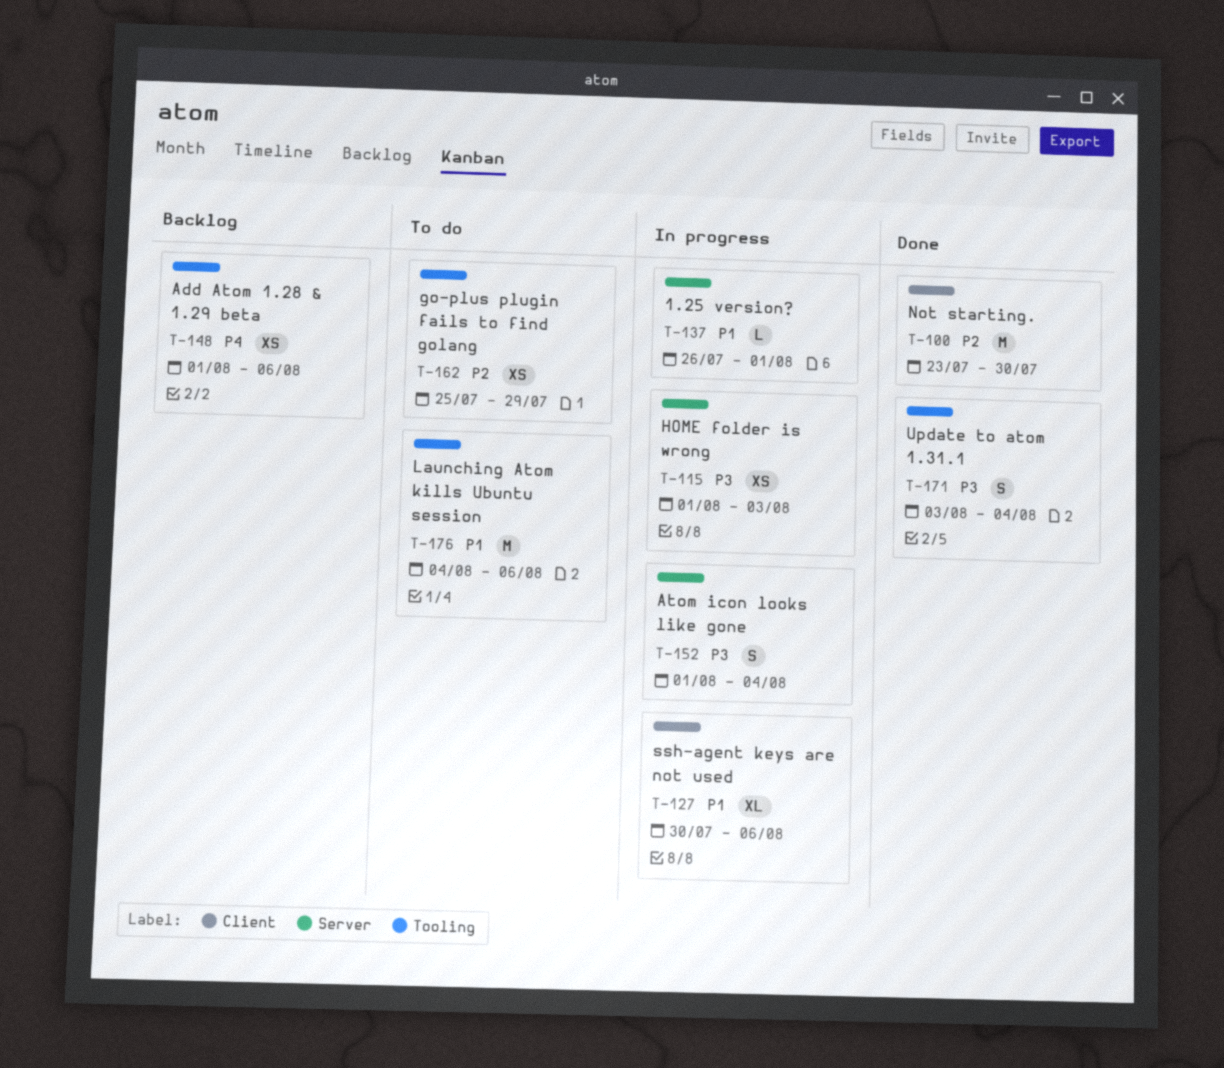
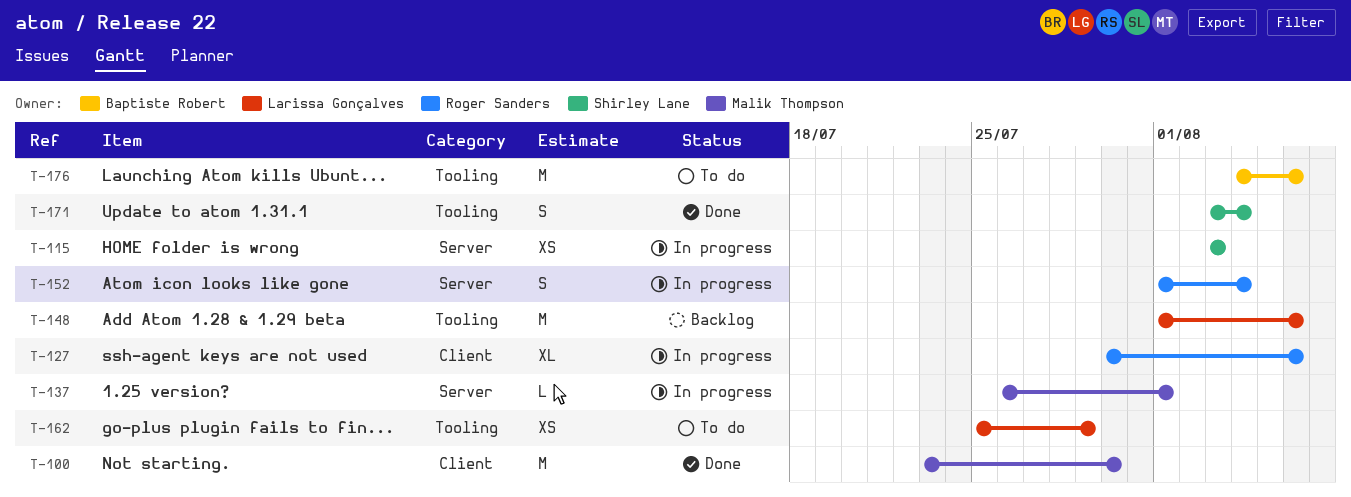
T-115, start: Aug 1 -> Aug 3
T-148, estimate: XS -> M

